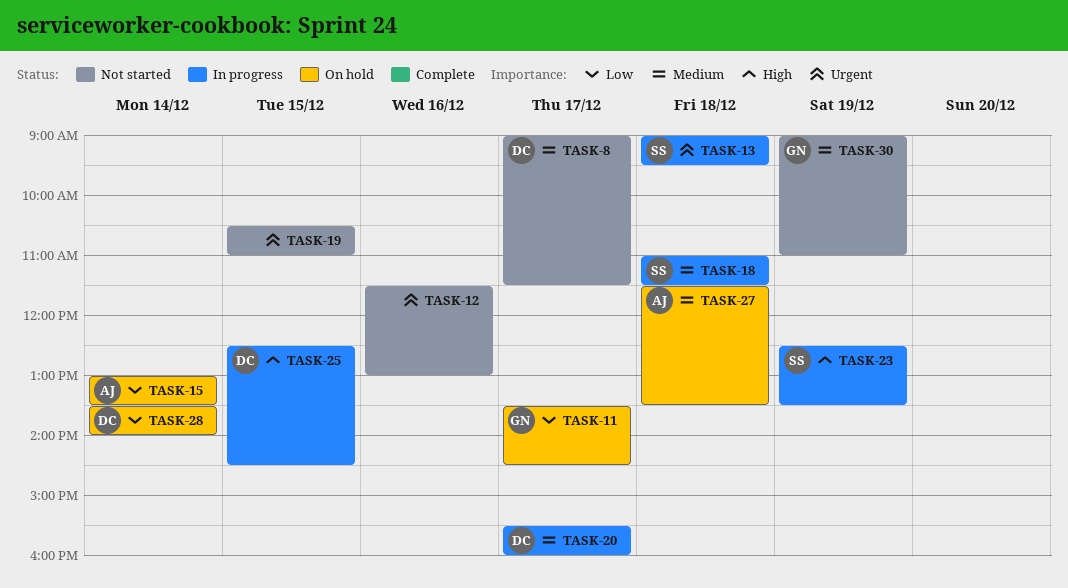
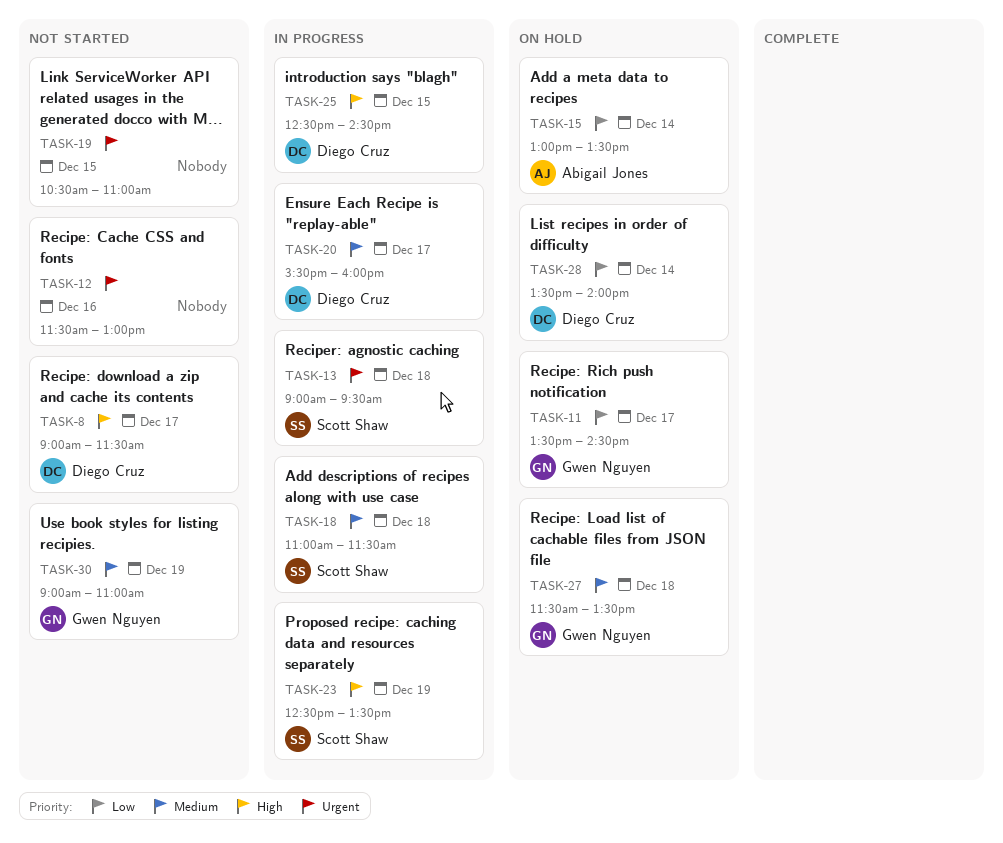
TASK-8, priority: Medium -> High
TASK-27, owner: Abigail Jones -> Gwen Nguyen

